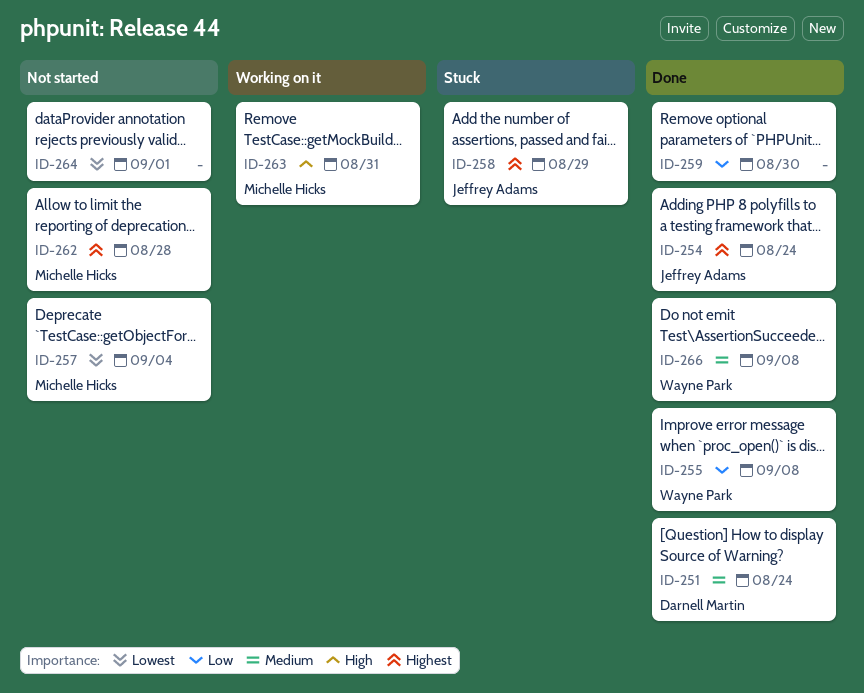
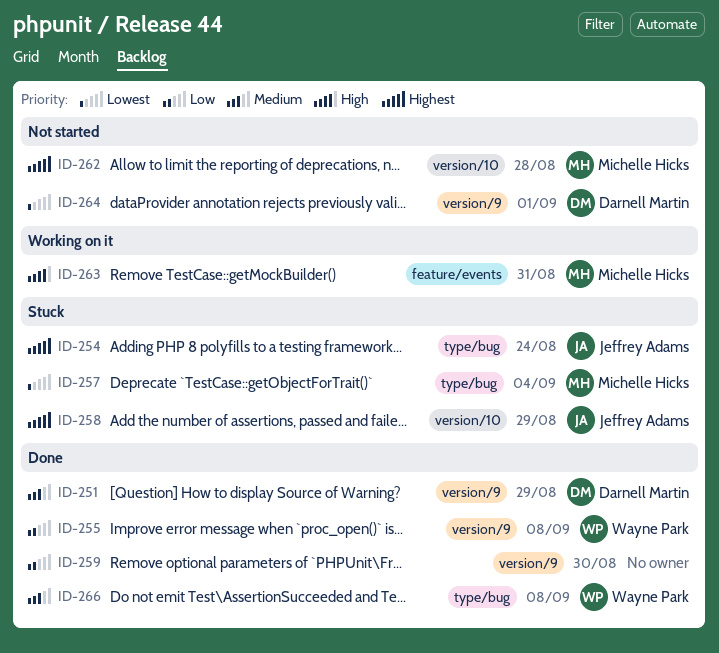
ID-251, due: Aug 24 -> Aug 29
ID-254, status: Done -> Stuck
ID-257, status: Not started -> Stuck
ID-264, owner: none -> Darnell Martin

